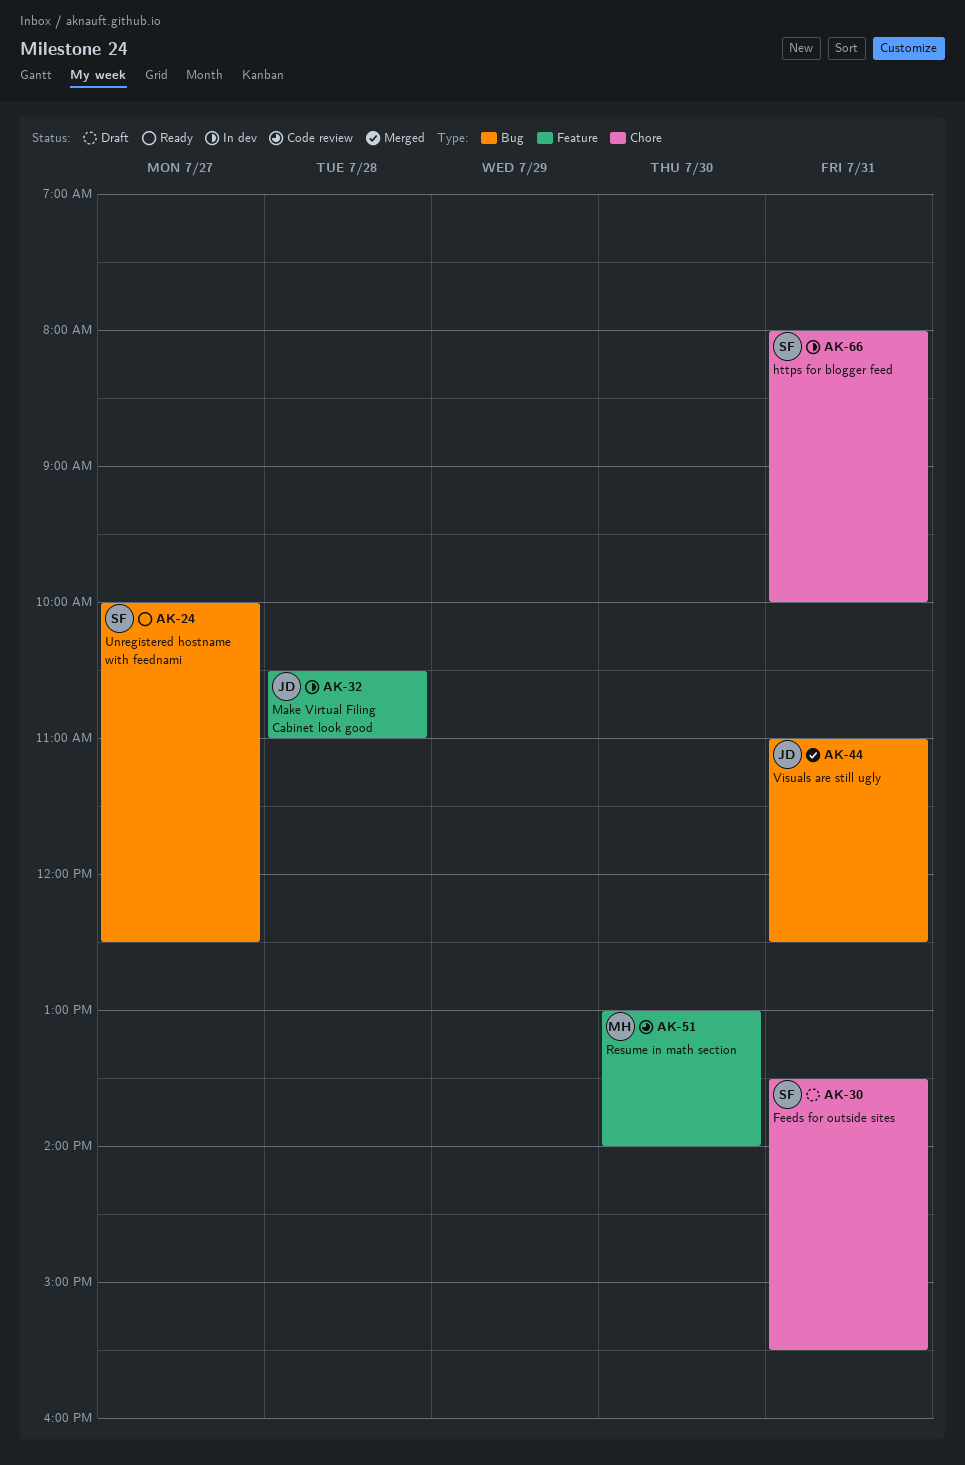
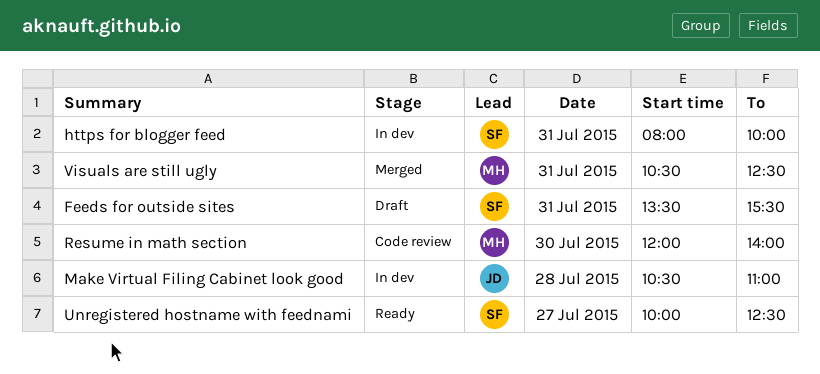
Resume in math section, begins: 13:00 -> 12:00
Visuals are still ugly, owner: JD -> MH
Visuals are still ugly, begins: 11:00 -> 10:30

